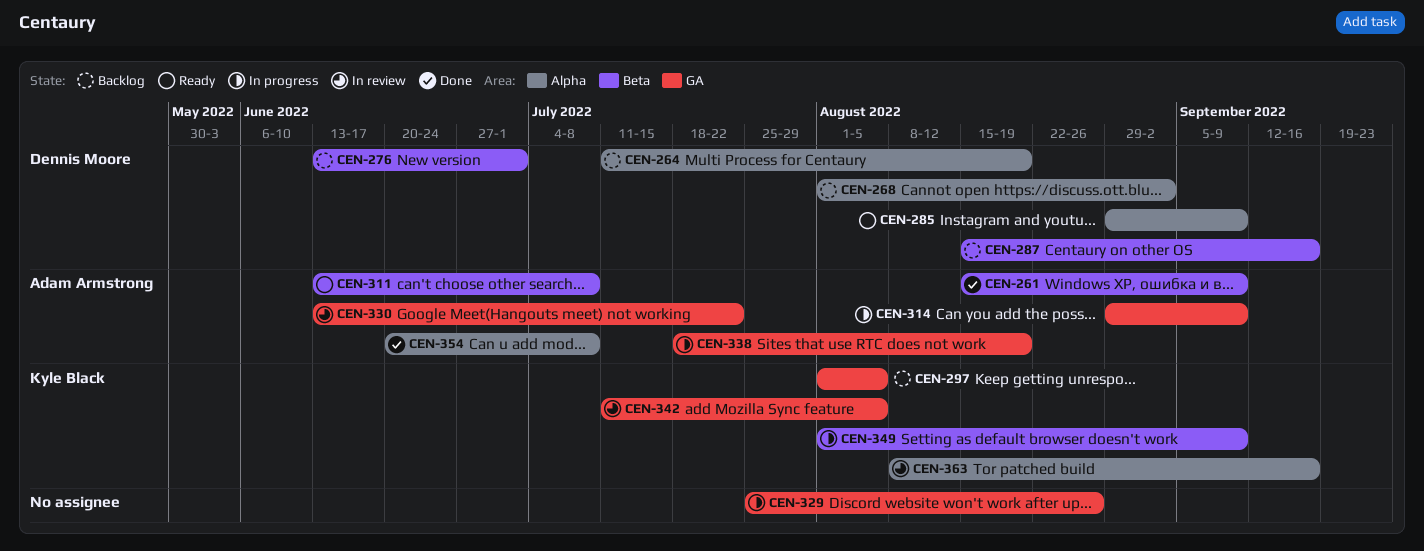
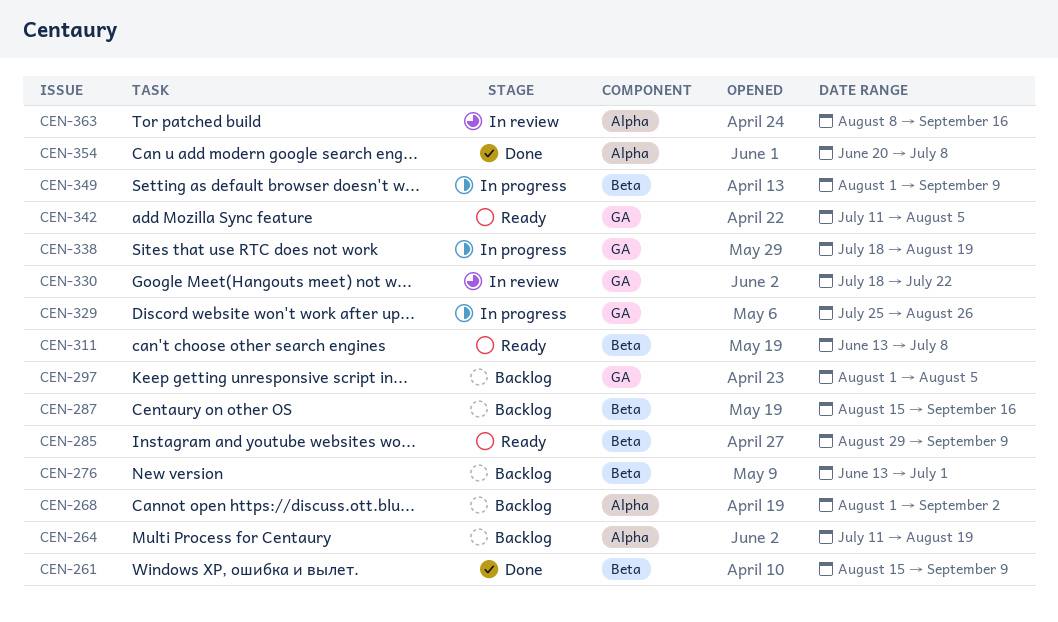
CEN-285, label: Alpha -> Beta
CEN-314: present -> none
CEN-330, start: Jun 13 -> Jul 18
CEN-342, status: In review -> Ready

